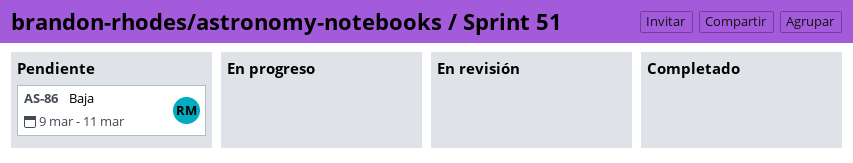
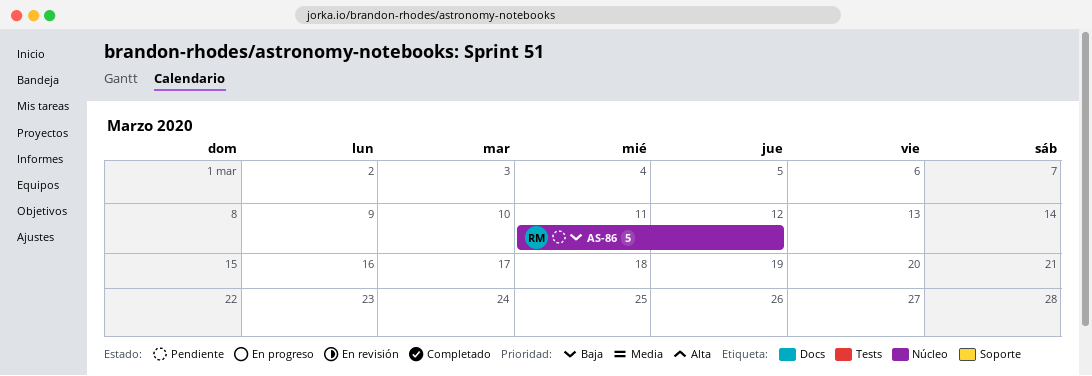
AS-86, start: Mar 9 -> Mar 11
AS-86, due: Mar 11 -> Mar 12

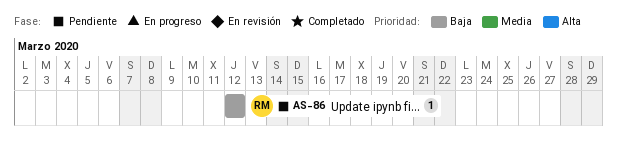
AS-86, estimate: 5 -> 1
AS-86, start: Mar 11 -> Mar 12

